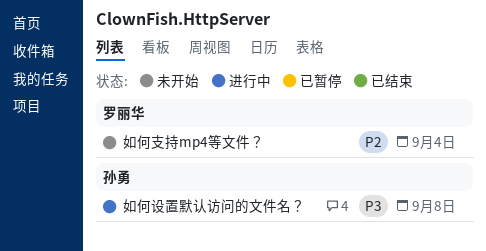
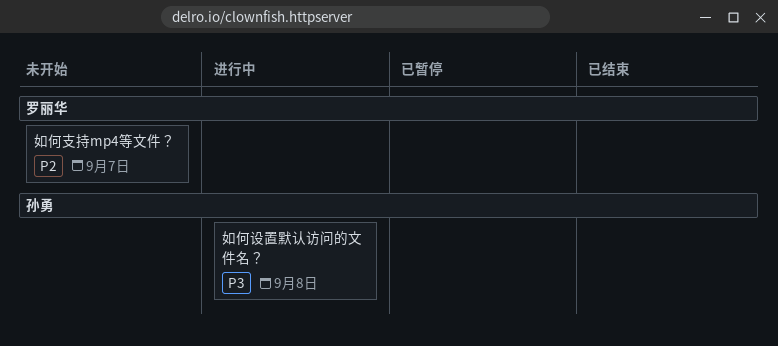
如何支持mp4等文件？, due: Sep 4 -> Sep 7

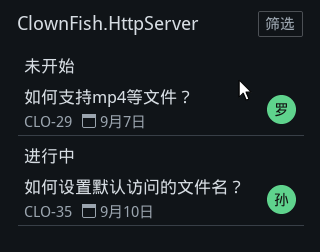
如何设置默认访问的文件名？, due: Sep 8 -> Sep 10

